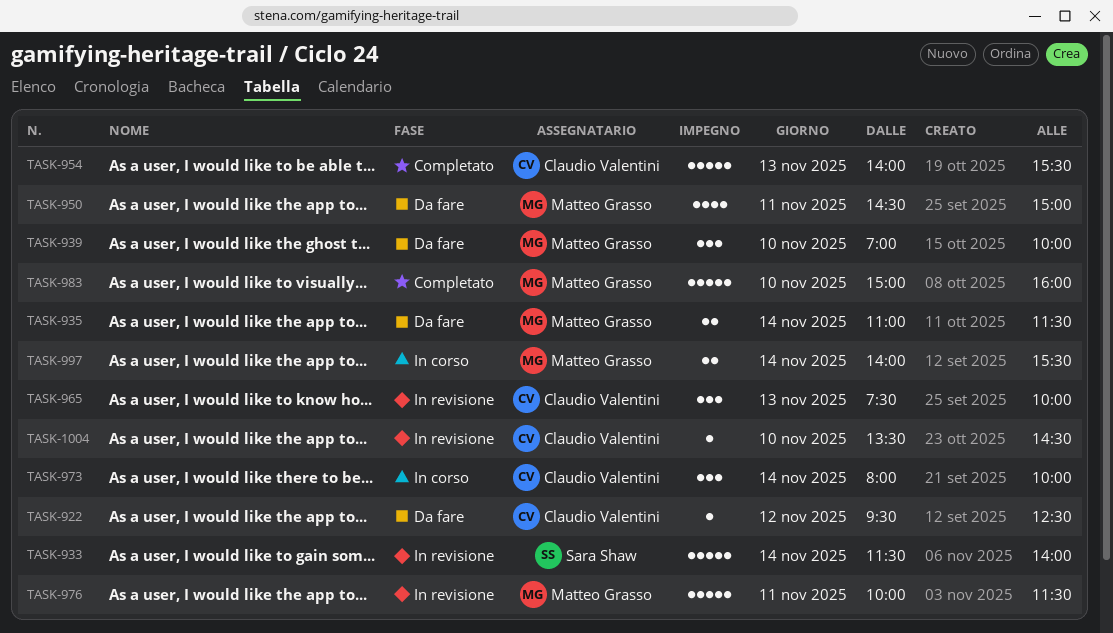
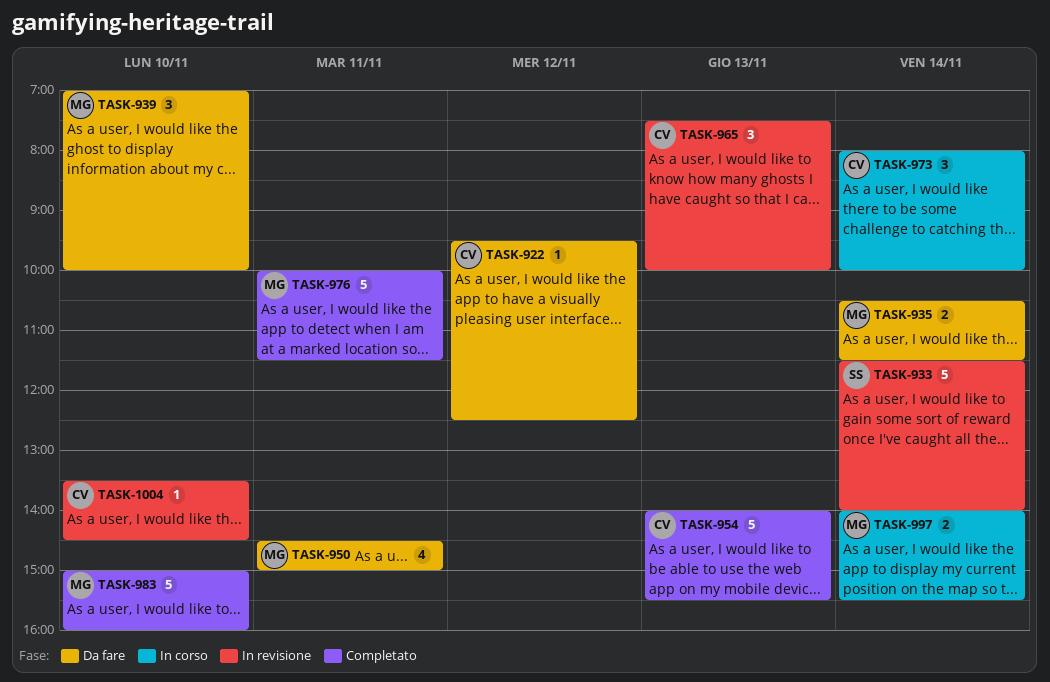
TASK-935, begins: 11:00 -> 10:30
TASK-976, status: In revisione -> Completato

